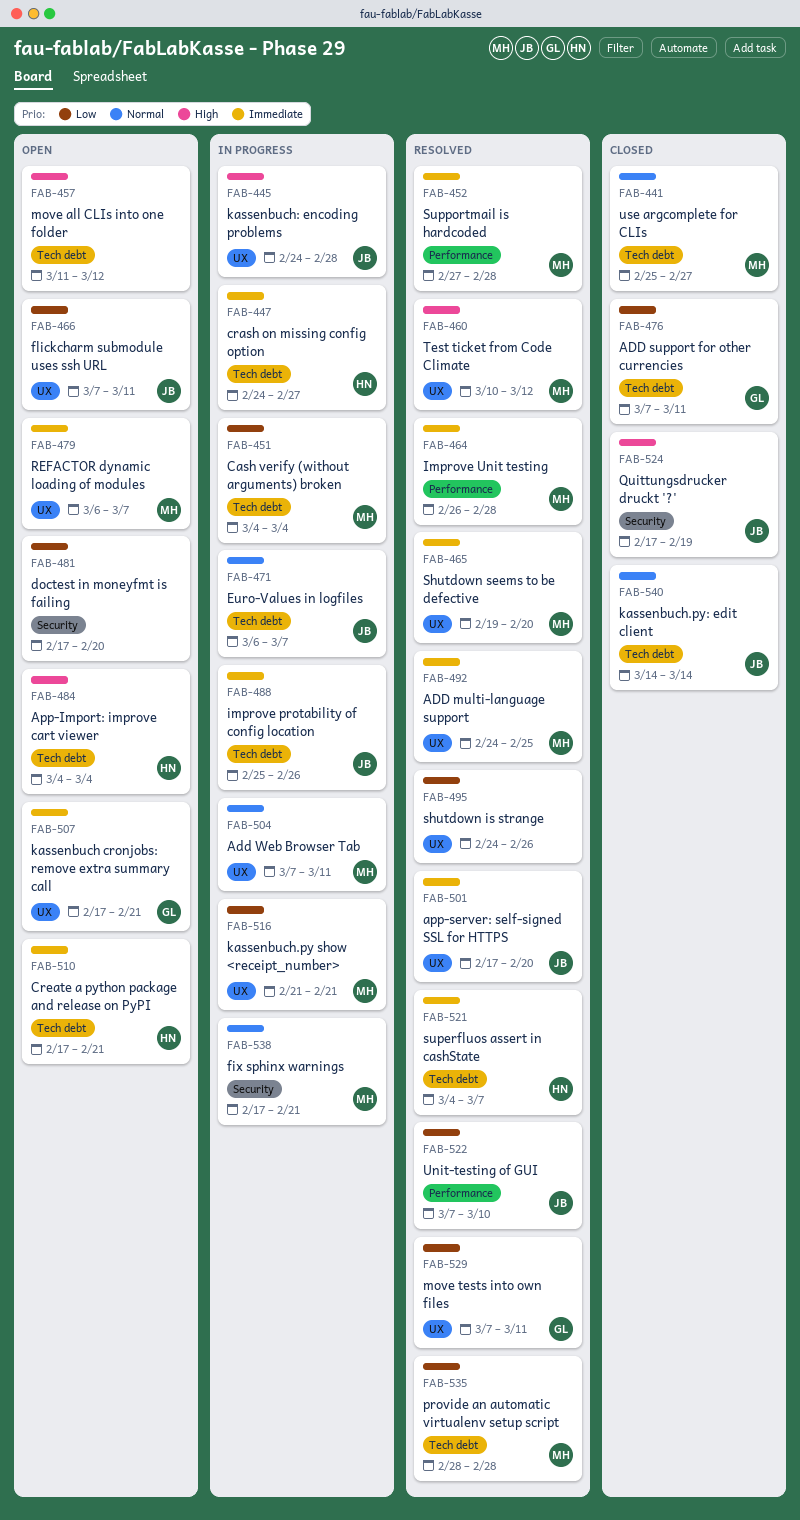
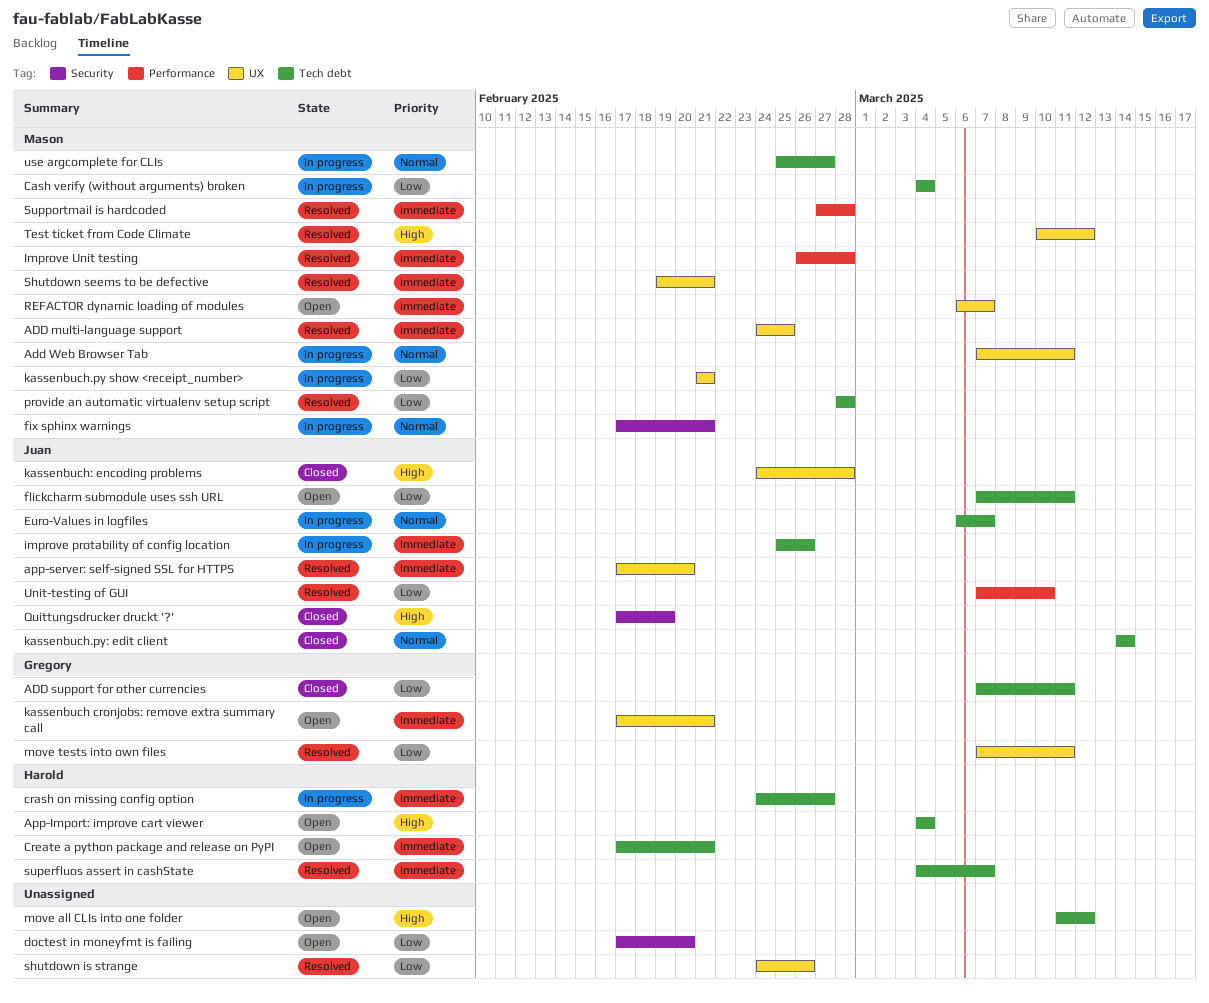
flickcharm submodule uses ssh URL, label: UX -> Tech debt
kassenbuch: encoding problems, status: In progress -> Closed
Shutdown seems to be defective, due: Feb 20 -> Feb 21
use argcomplete for CLIs, status: Closed -> In progress

